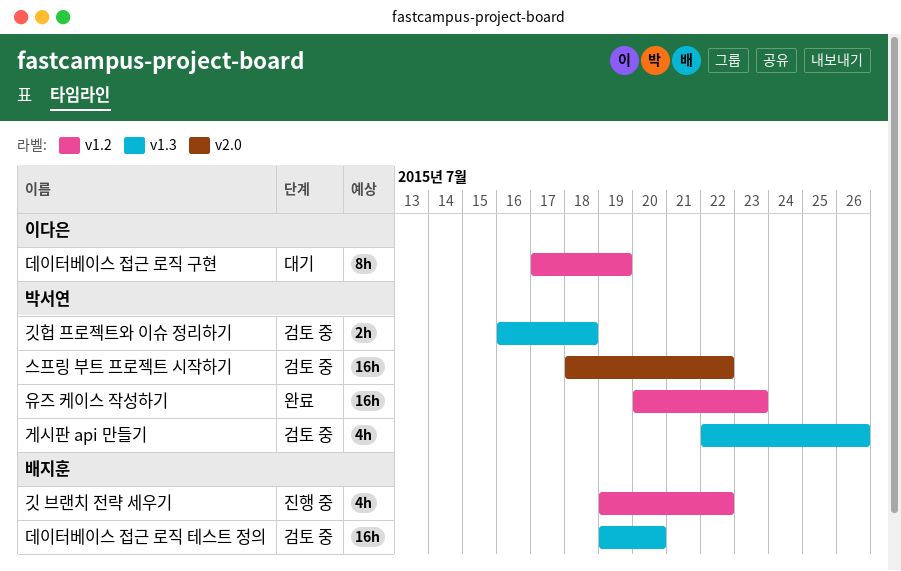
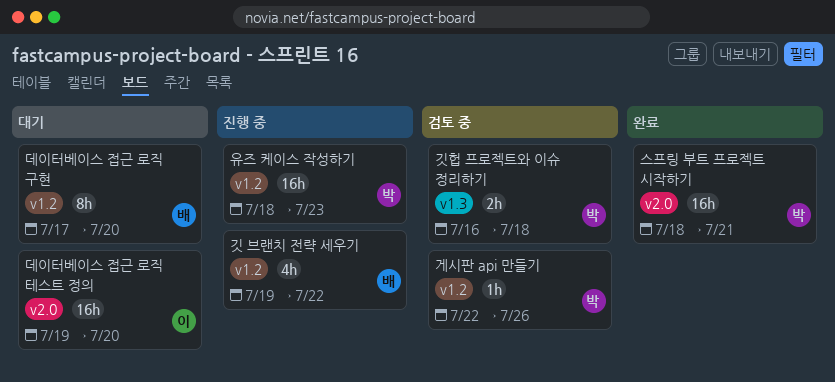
게시판 api 만들기, label: v1.3 -> v1.2
게시판 api 만들기, estimate: 4h -> 1h
데이터베이스 접근 로직 구현, owner: 이다은 -> 배지훈
데이터베이스 접근 로직 구현, due: Jul 19 -> Jul 20
데이터베이스 접근 로직 테스트 정의, status: 검토 중 -> 대기
데이터베이스 접근 로직 테스트 정의, owner: 배지훈 -> 이다은
데이터베이스 접근 로직 테스트 정의, label: v1.3 -> v2.0
스프링 부트 프로젝트 시작하기, status: 검토 중 -> 완료
스프링 부트 프로젝트 시작하기, due: Jul 22 -> Jul 21
유즈 케이스 작성하기, status: 완료 -> 진행 중
유즈 케이스 작성하기, start: Jul 20 -> Jul 18

